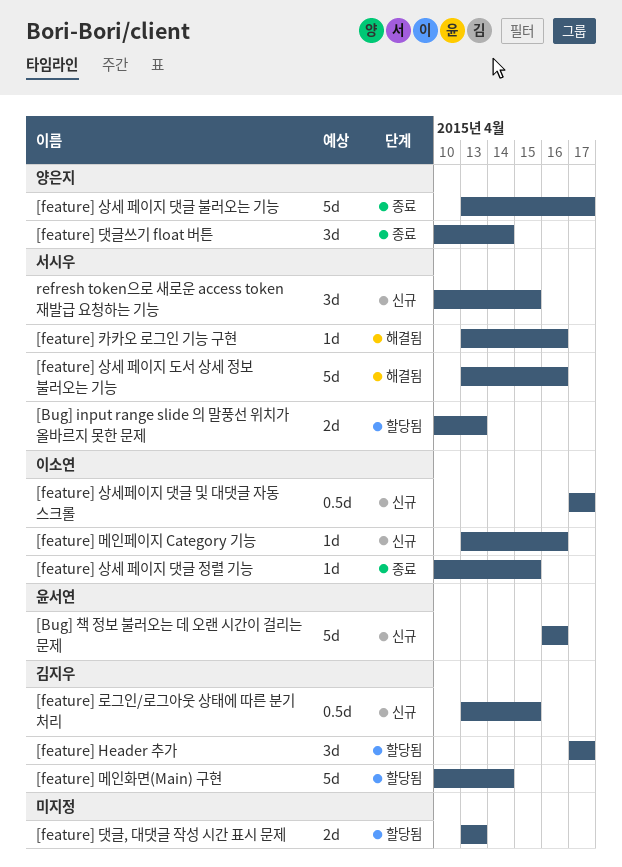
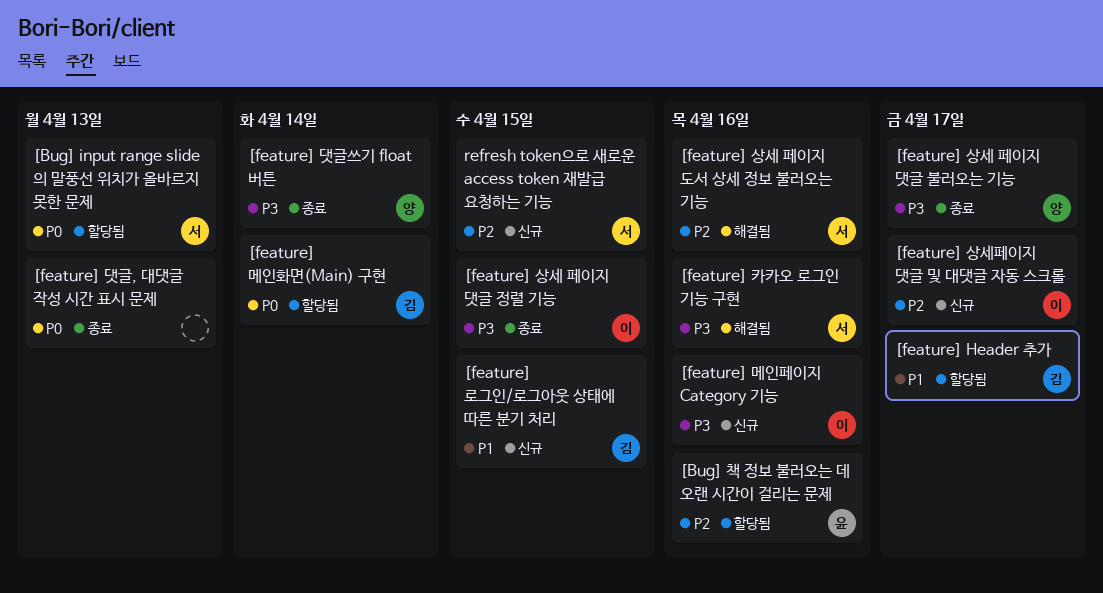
[Bug] 책 정보 불러오는 데 오랜 시간이 걸리는 문제, status: 신규 -> 할당됨
[feature] 댓글, 대댓글 작성 시간 표시 문제, status: 할당됨 -> 종료

